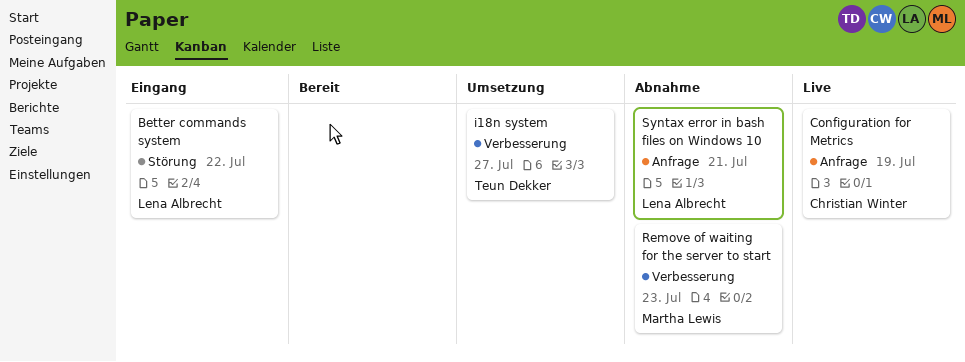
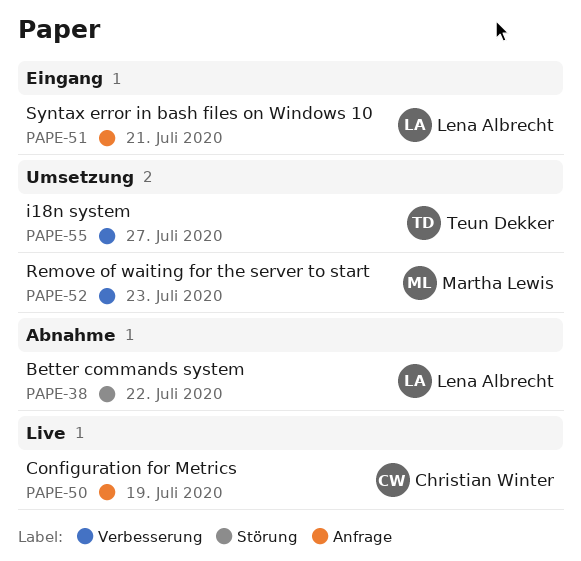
Better commands system, status: Eingang -> Abnahme
Remove of waiting for the server to start, status: Abnahme -> Umsetzung
Syntax error in bash files on Windows 10, status: Abnahme -> Eingang

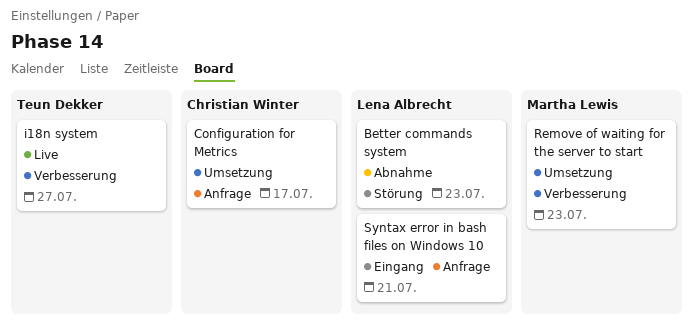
Better commands system, due: Jul 22 -> Jul 23
Configuration for Metrics, status: Live -> Umsetzung
Configuration for Metrics, due: Jul 19 -> Jul 17
i18n system, status: Umsetzung -> Live

